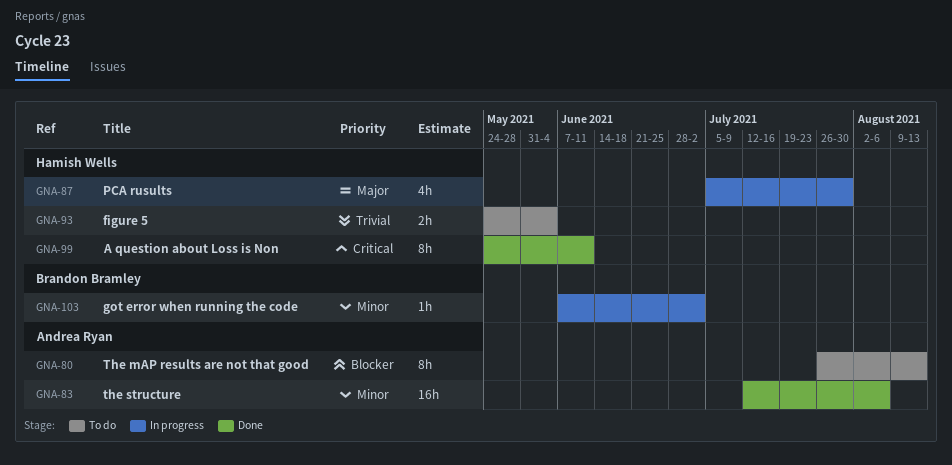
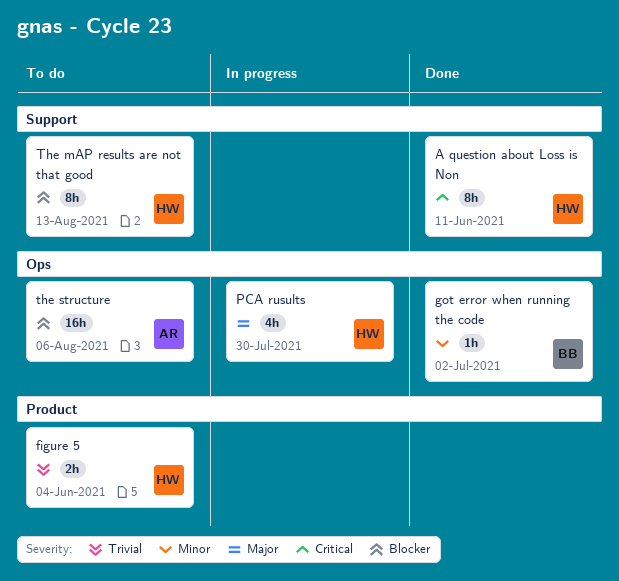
got error when running the code, status: In progress -> Done
The mAP results are not that good, owner: Andrea Ryan -> Hamish Wells
the structure, status: Done -> To do
the structure, priority: Minor -> Blocker

